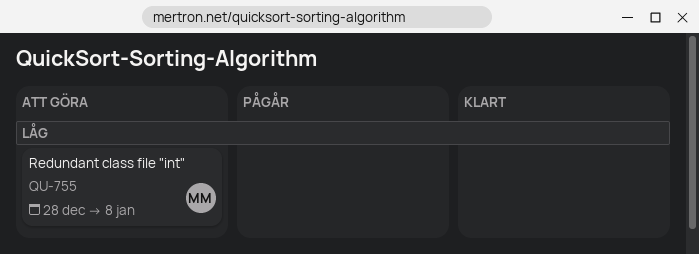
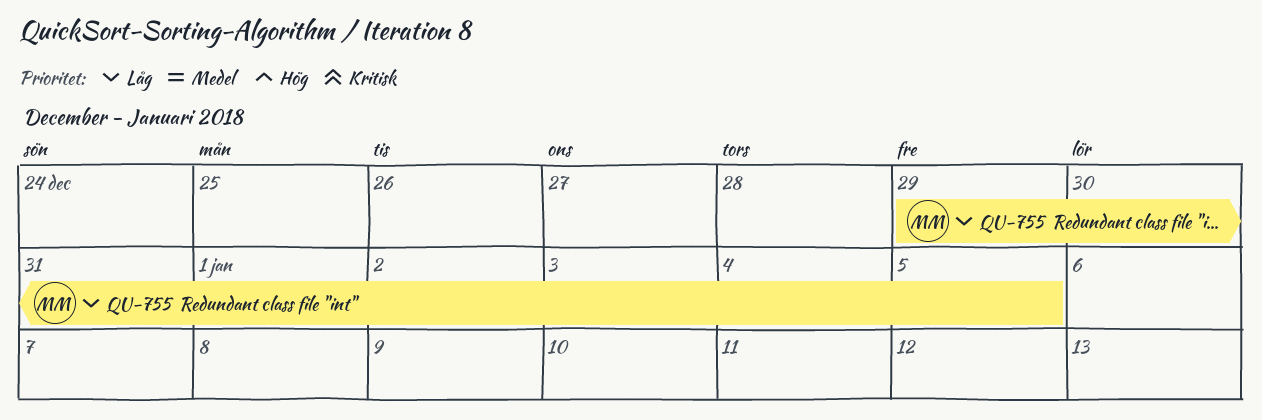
QU-755, start: Dec 28 -> Dec 29
QU-755, due: Jan 8 -> Jan 5

